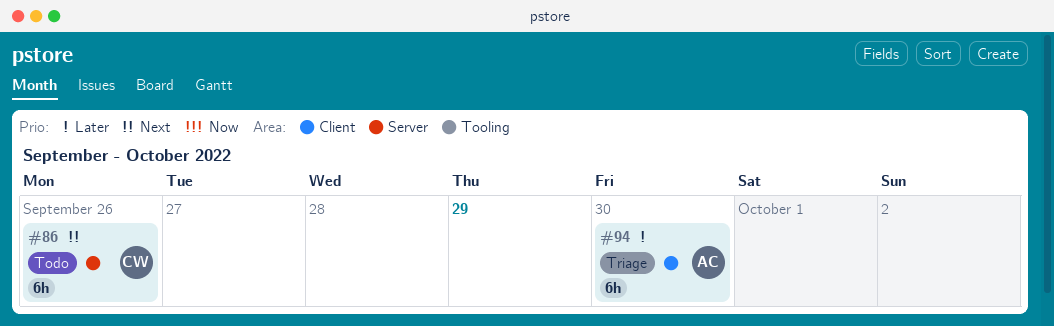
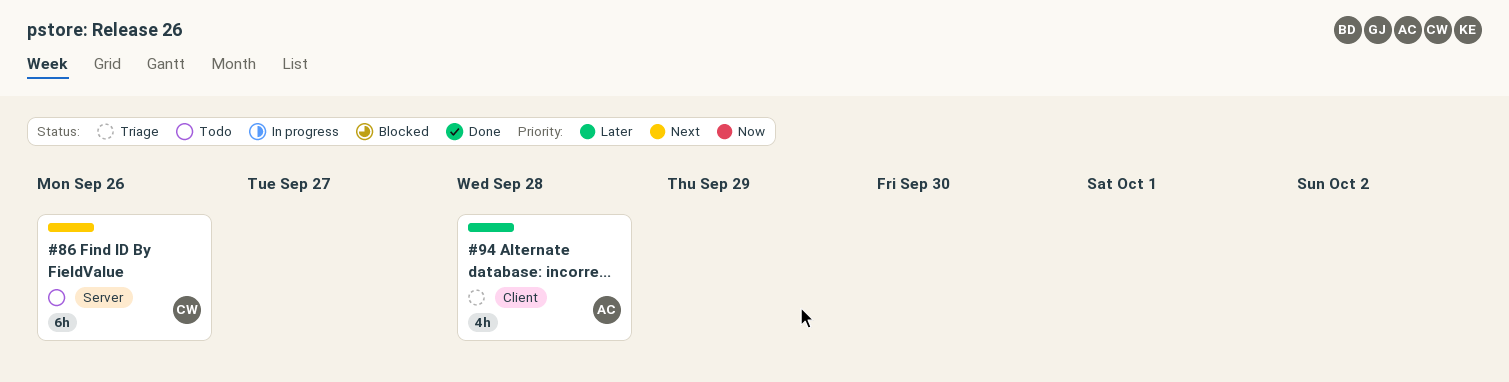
#94, estimate: 6h -> 4h
#94, due: Sep 30 -> Sep 28

